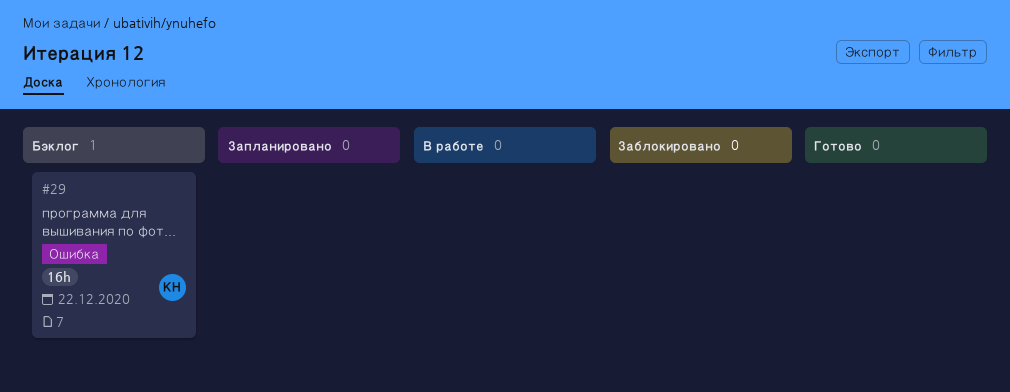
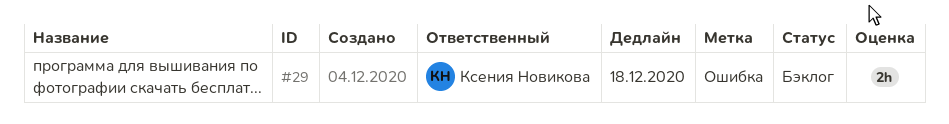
#29, estimate: 16h -> 2h
#29, due: Dec 22 -> Dec 18

